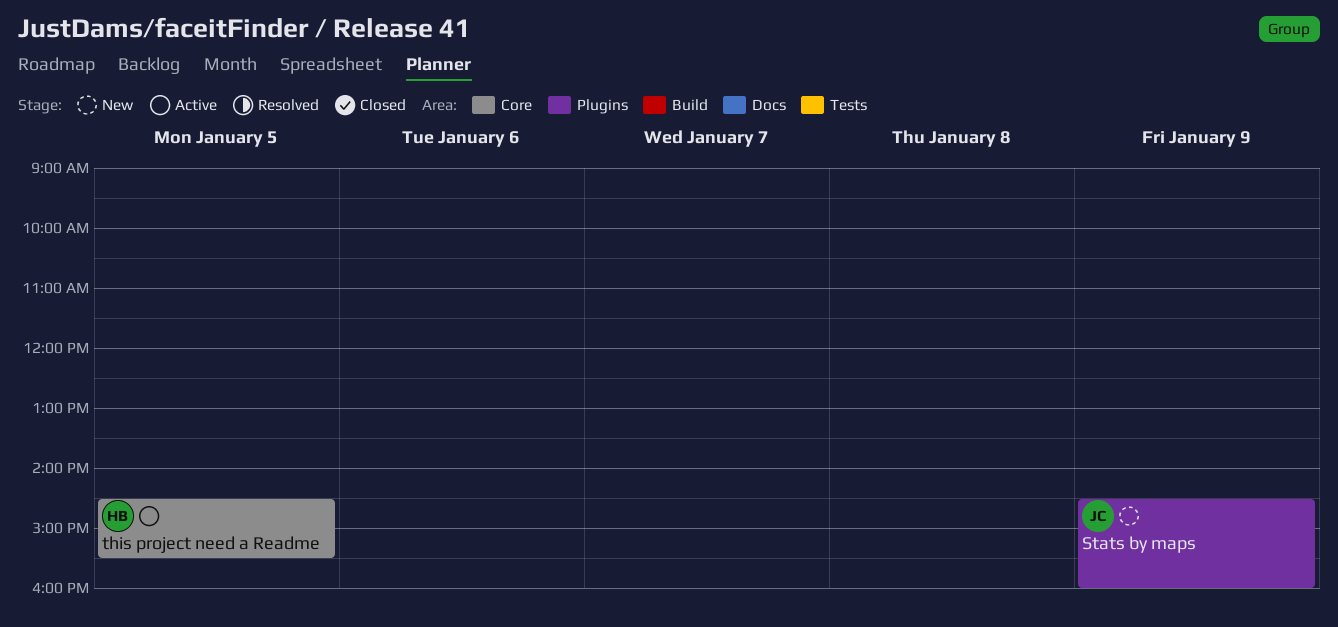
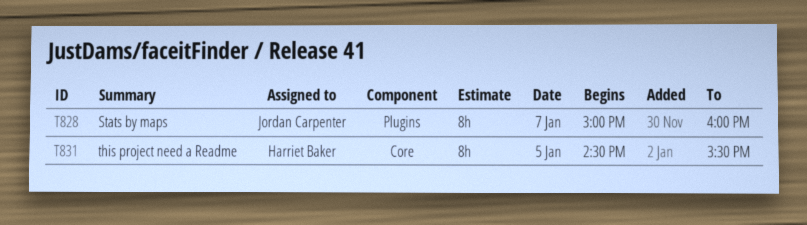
Stats by maps, day: Jan 9 -> Jan 7
Stats by maps, begins: 14:30 -> 15:00

